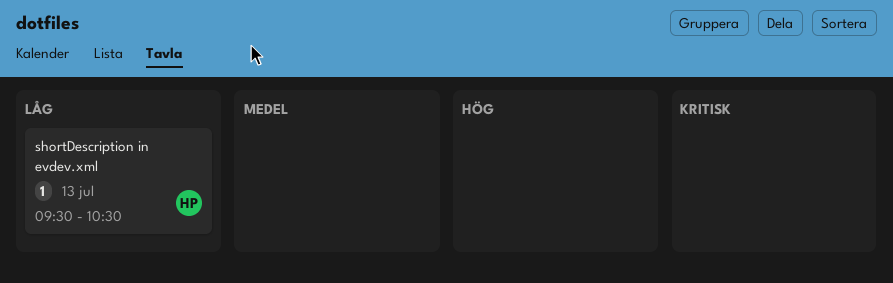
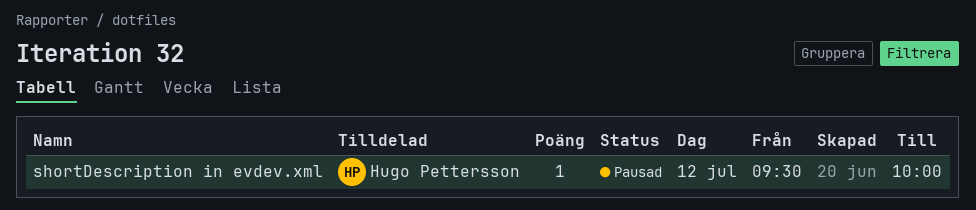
shortDescription in evdev.xml, day: Jul 13 -> Jul 12
shortDescription in evdev.xml, ends: 10:30 -> 10:00

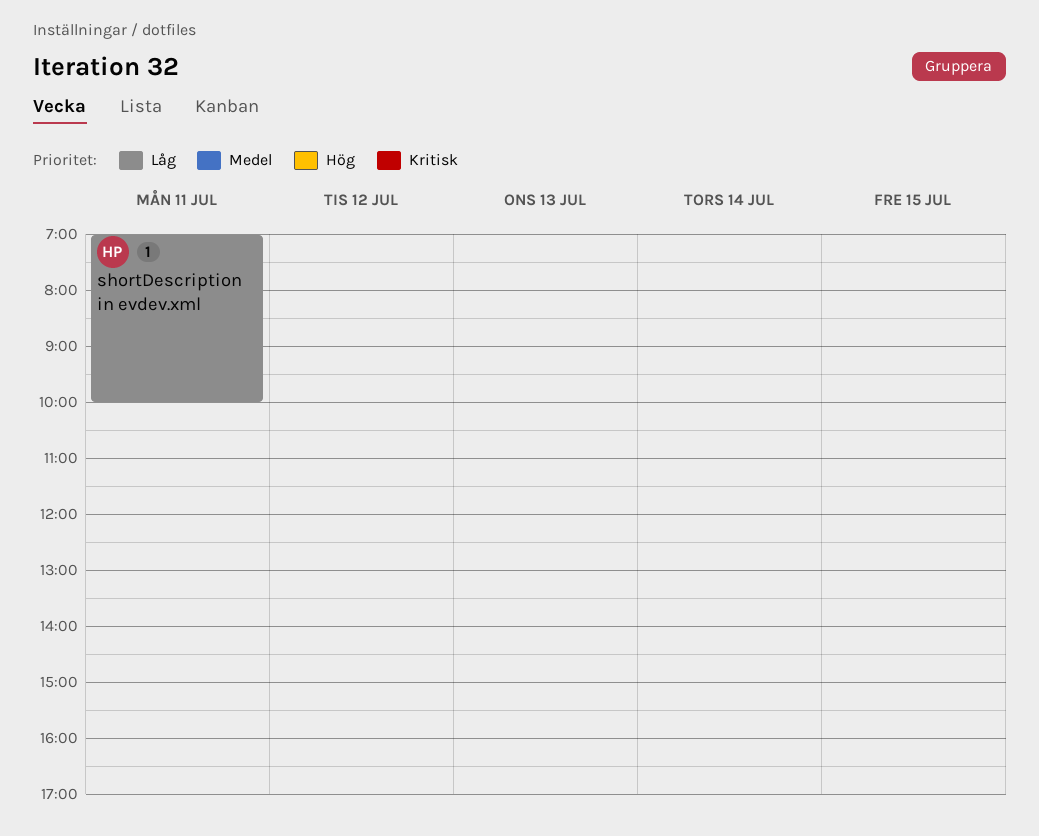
shortDescription in evdev.xml, day: Jul 12 -> Jul 11
shortDescription in evdev.xml, begins: 09:30 -> 07:00

